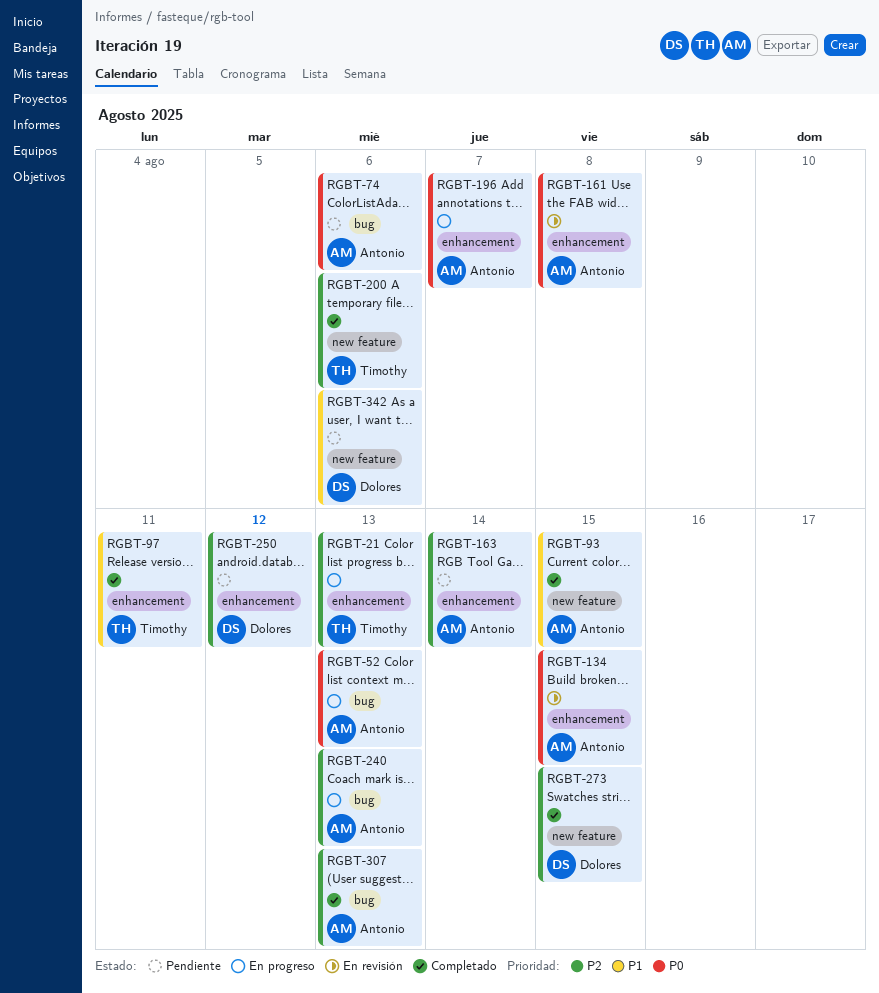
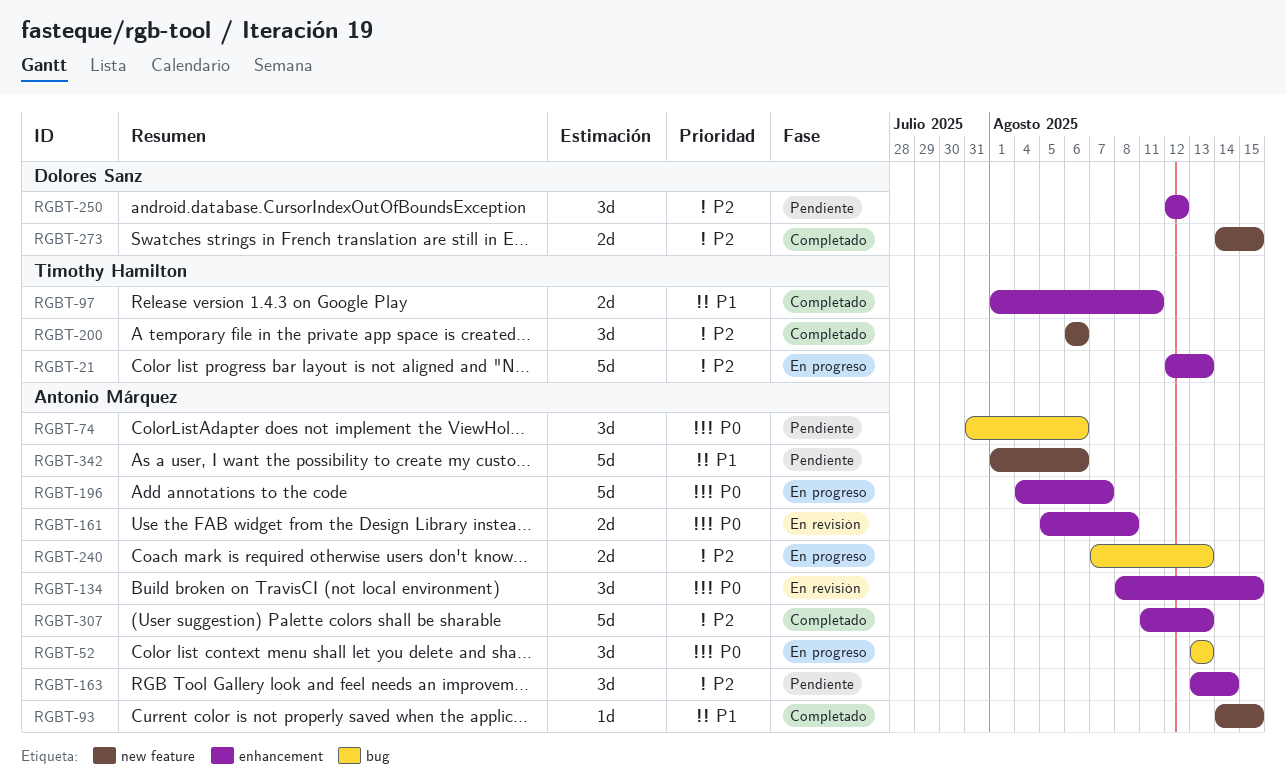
RGBT-307, label: bug -> enhancement
RGBT-342, owner: Dolores Sanz -> Antonio Márquez

